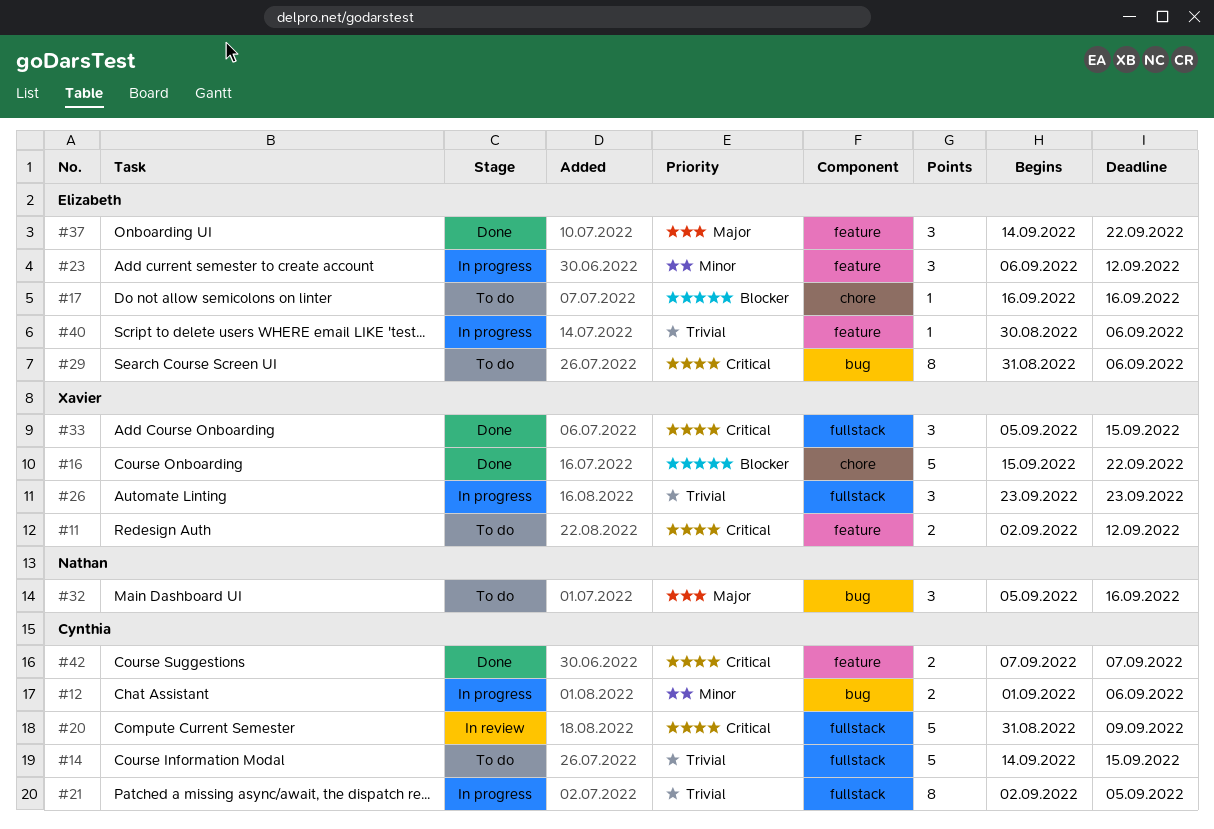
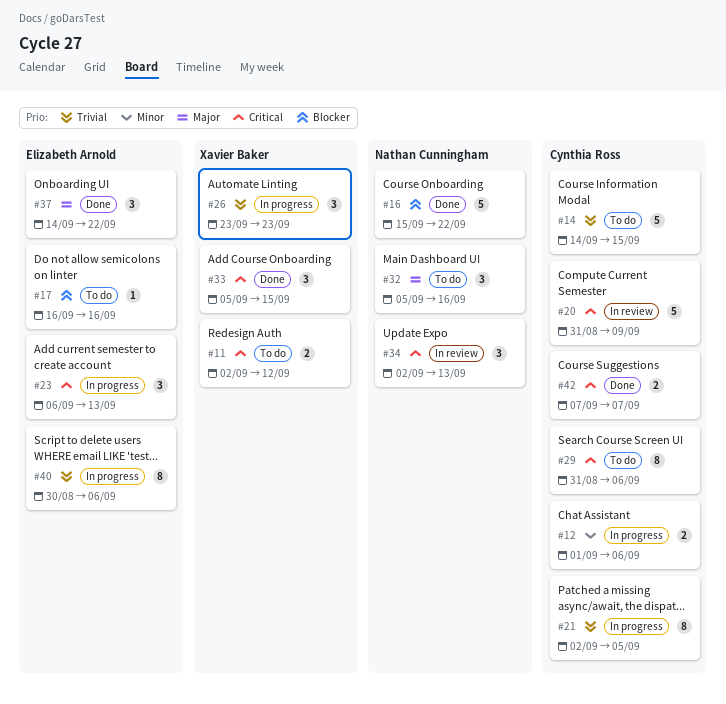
#16, owner: Xavier Baker -> Nathan Cunningham
#23, priority: Minor -> Critical
#23, due: Sep 12 -> Sep 13
#29, owner: Elizabeth Arnold -> Cynthia Ross
#34: none -> present
#40, estimate: 1 -> 8

